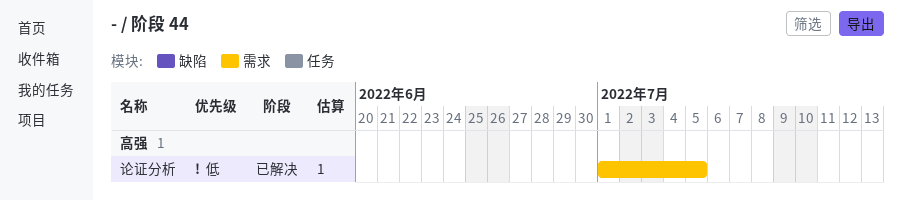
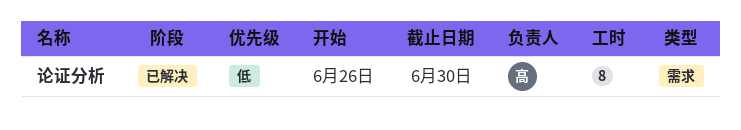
论证分析, estimate: 1 -> 8
论证分析, start: Jul 1 -> Jun 26
论证分析, due: Jul 5 -> Jun 30

